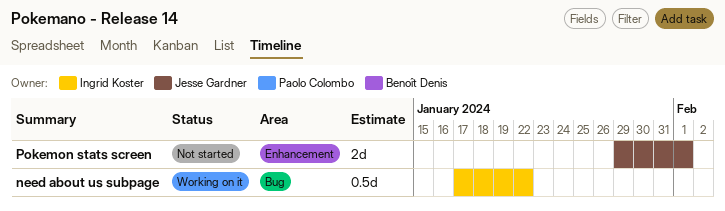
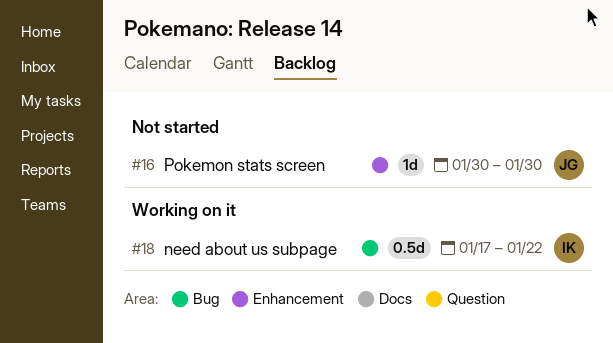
Pokemon stats screen, estimate: 2d -> 1d
Pokemon stats screen, start: Jan 29 -> Jan 30
Pokemon stats screen, due: Feb 1 -> Jan 30

